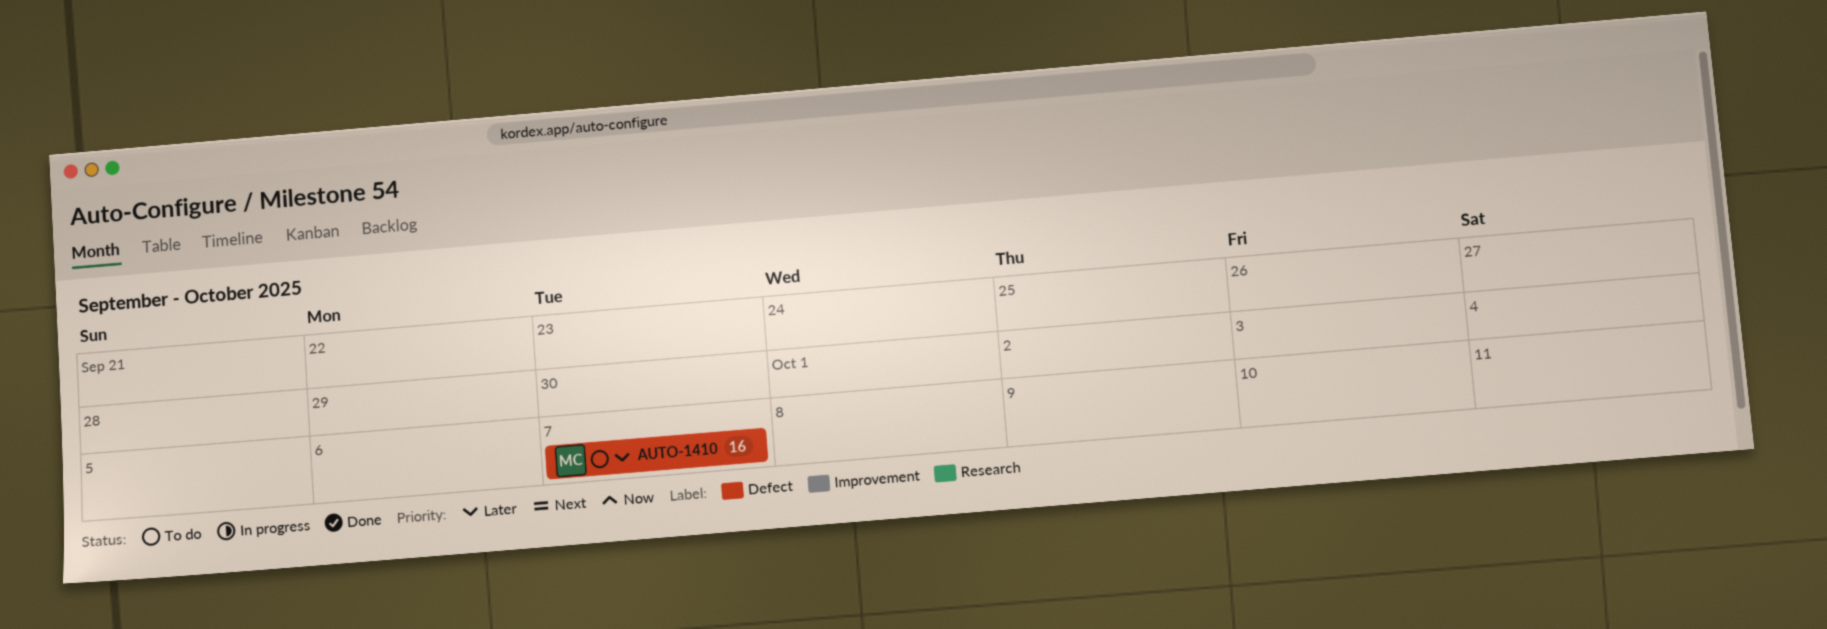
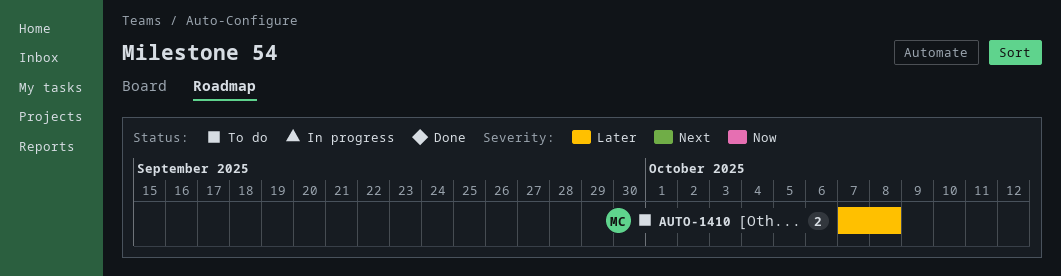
AUTO-1410, estimate: 16 -> 2
AUTO-1410, due: Oct 7 -> Oct 8

